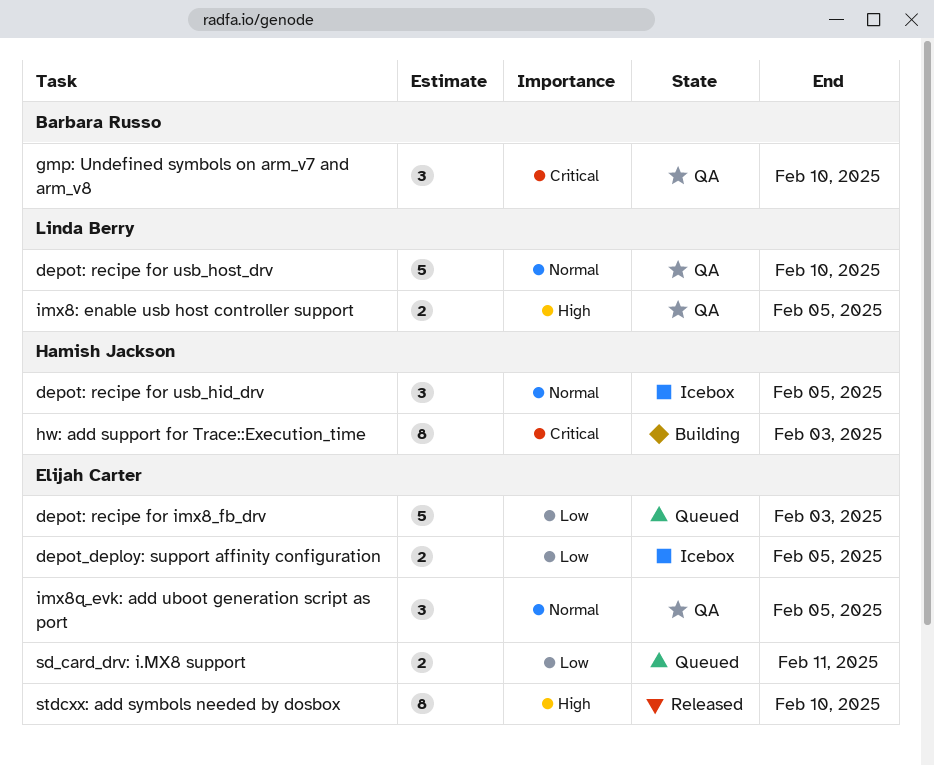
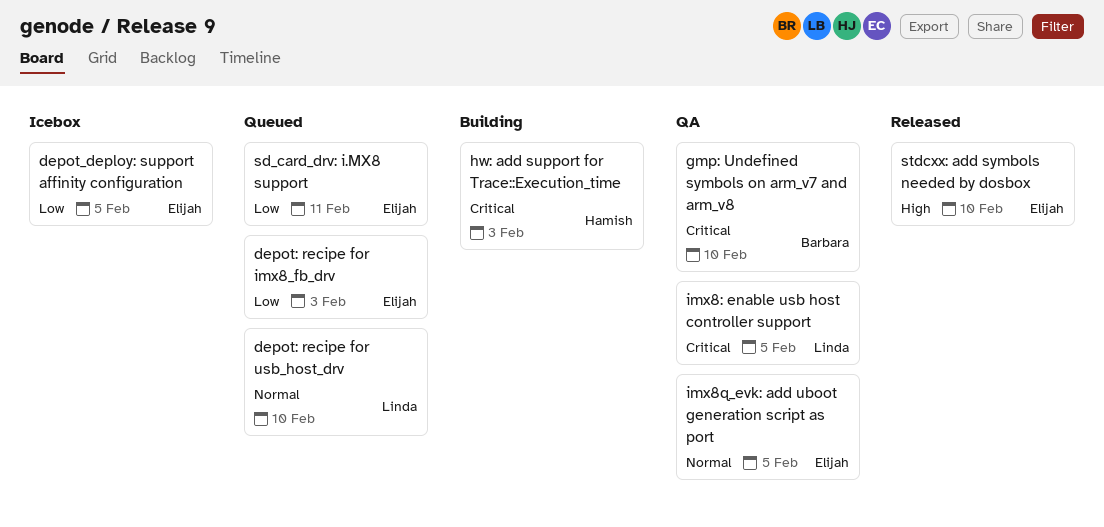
depot: recipe for usb_hid_drv: present -> none
depot: recipe for usb_host_drv, status: QA -> Queued
imx8: enable usb host controller support, priority: High -> Critical

